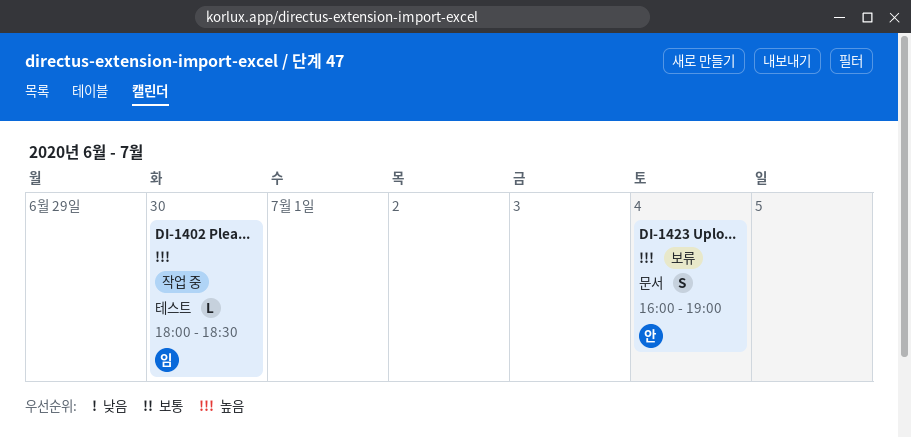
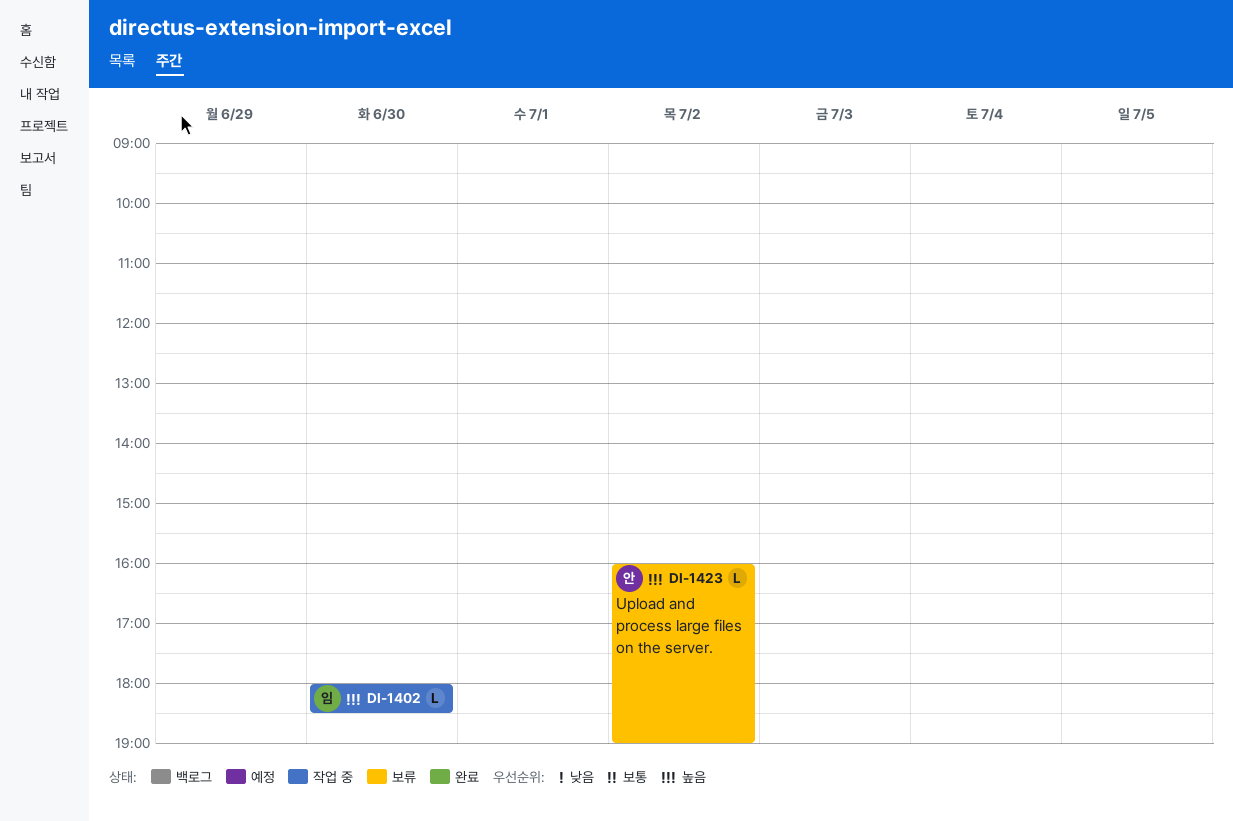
DI-1423, estimate: S -> L
DI-1423, day: Jul 4 -> Jul 2

